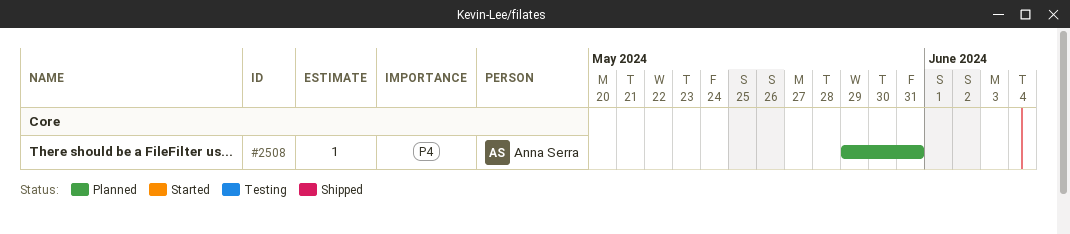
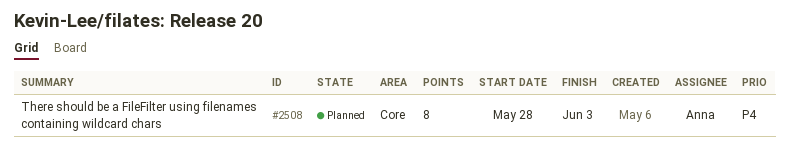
#2508, estimate: 1 -> 8
#2508, start: May 29 -> May 28
#2508, due: May 31 -> Jun 3

